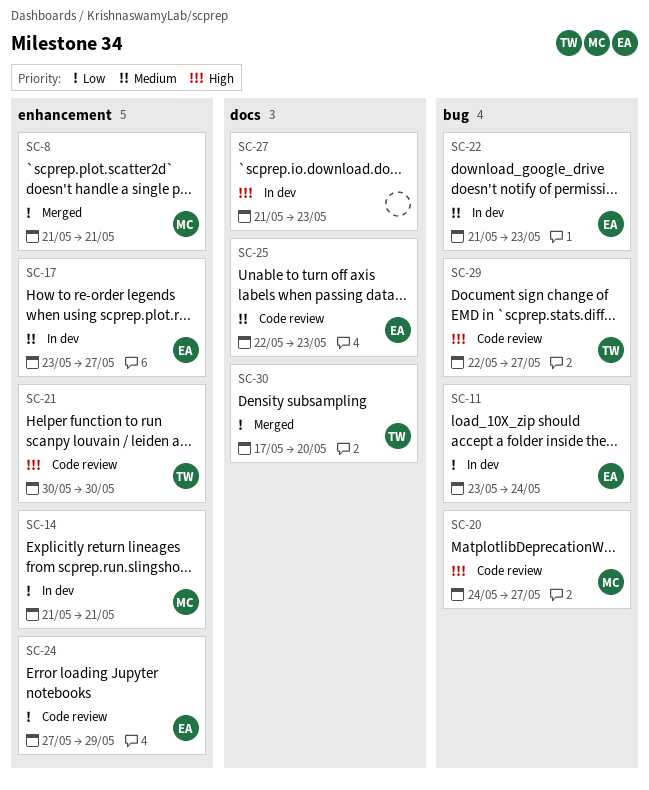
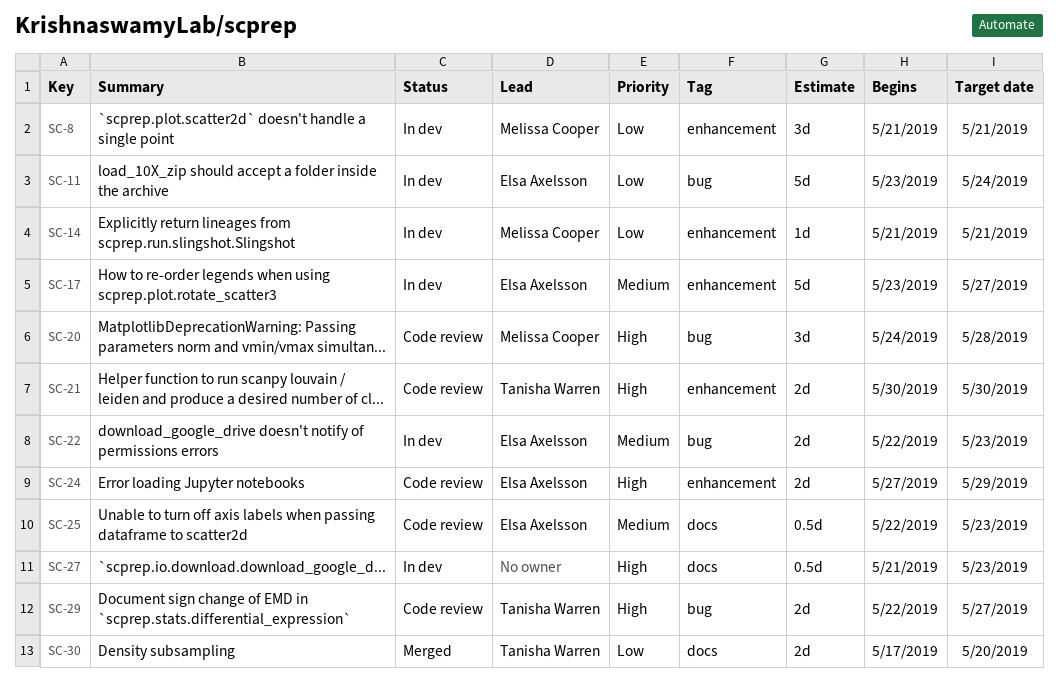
SC-8, status: Merged -> In dev
SC-20, due: May 27 -> May 28
SC-22, start: May 21 -> May 22
SC-24, priority: Low -> High

